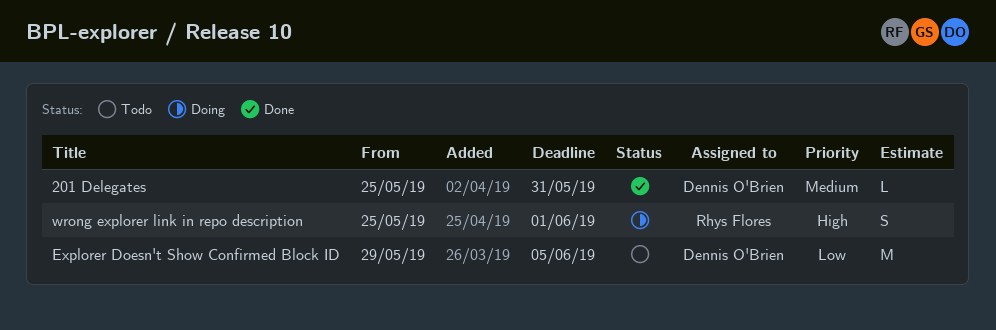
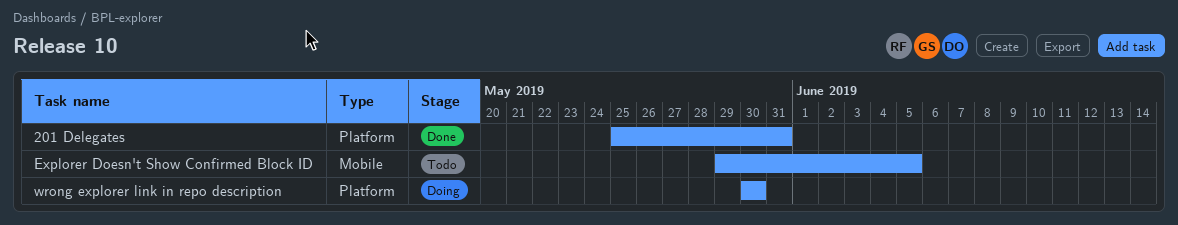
wrong explorer link in repo description, start: May 25 -> May 30
wrong explorer link in repo description, due: Jun 1 -> May 30

